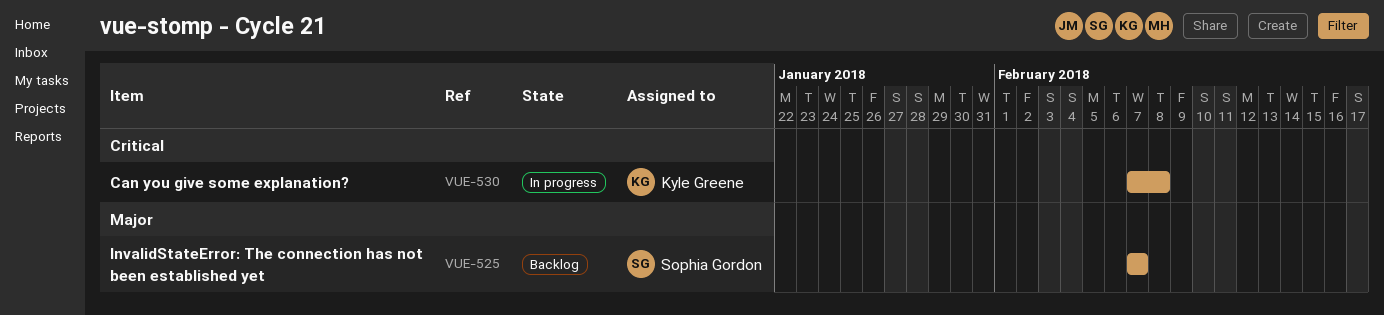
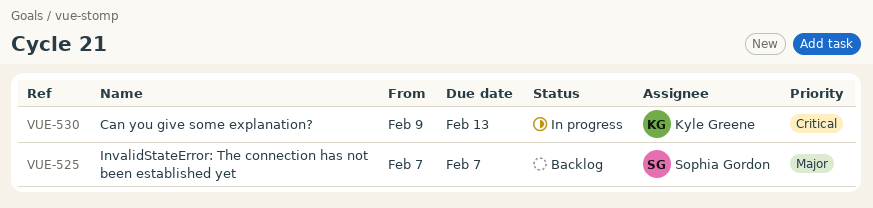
VUE-530, start: Feb 7 -> Feb 9
VUE-530, due: Feb 8 -> Feb 13

